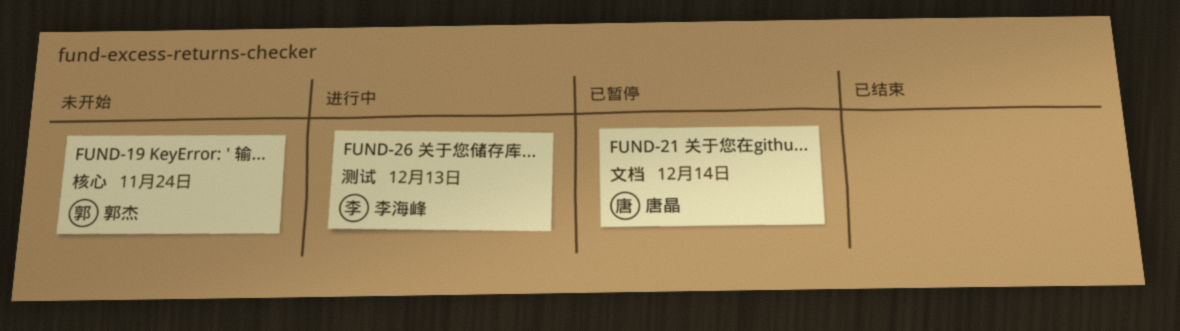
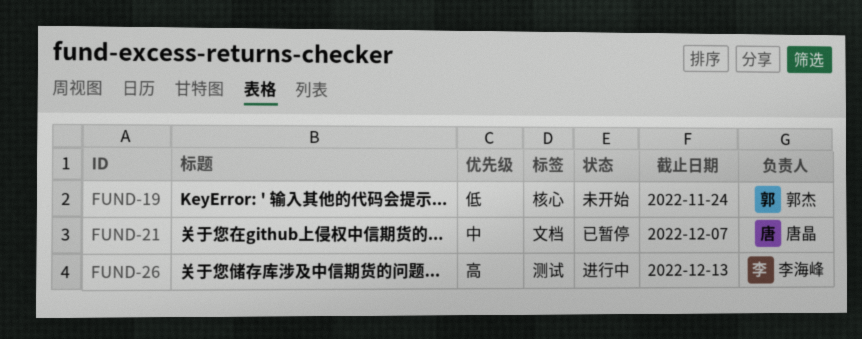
FUND-21, due: Dec 14 -> Dec 7

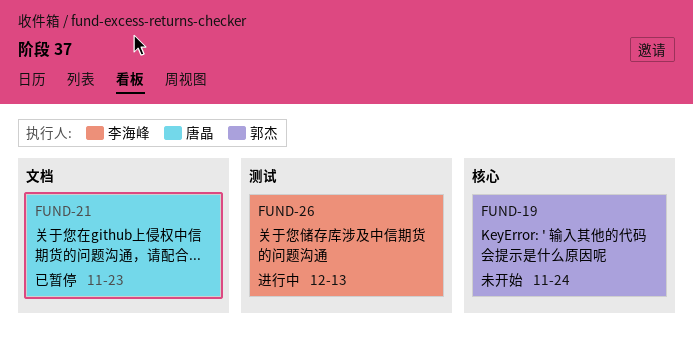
FUND-21, due: Dec 7 -> Nov 23

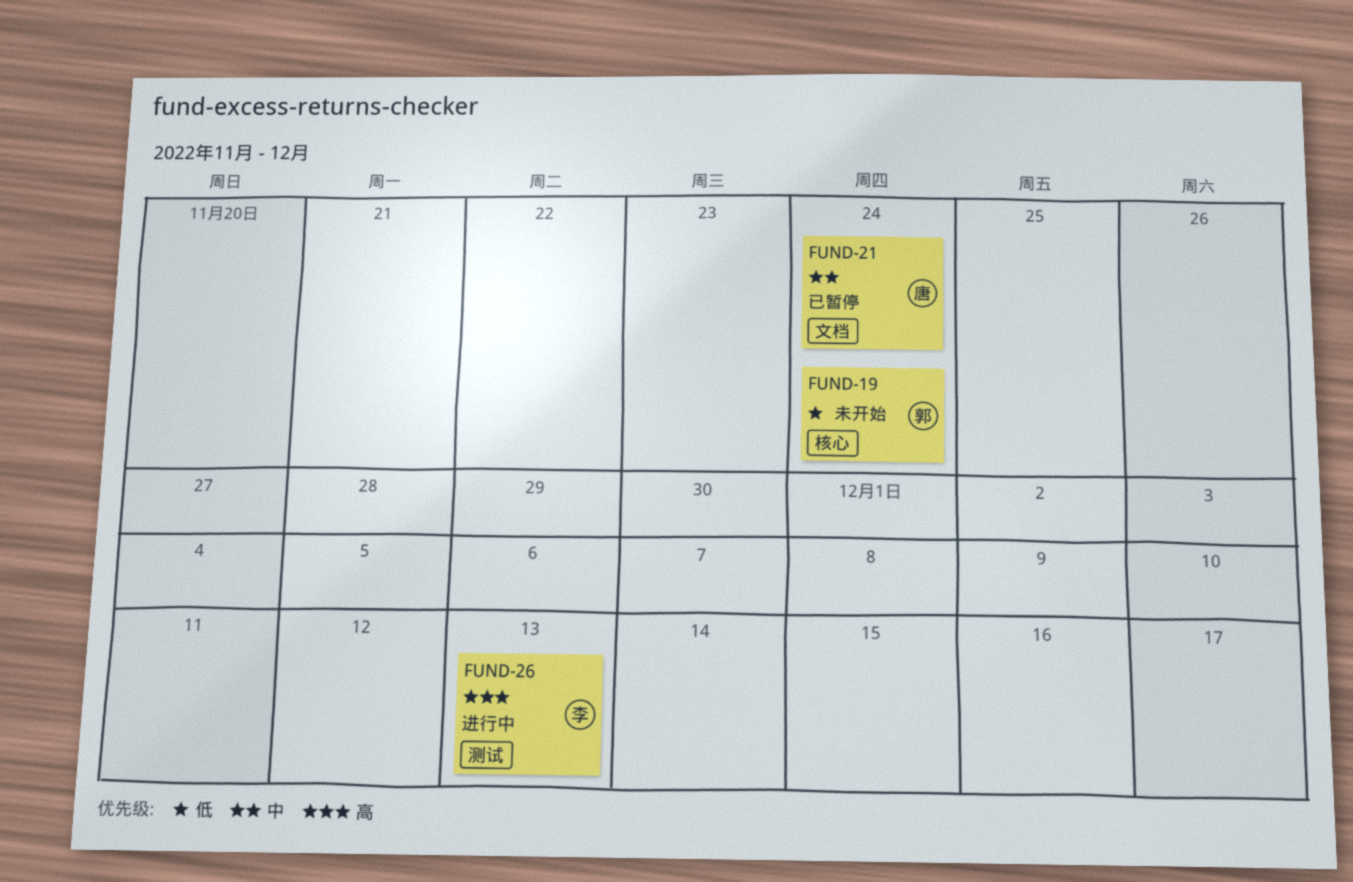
FUND-21, due: Nov 23 -> Nov 24

